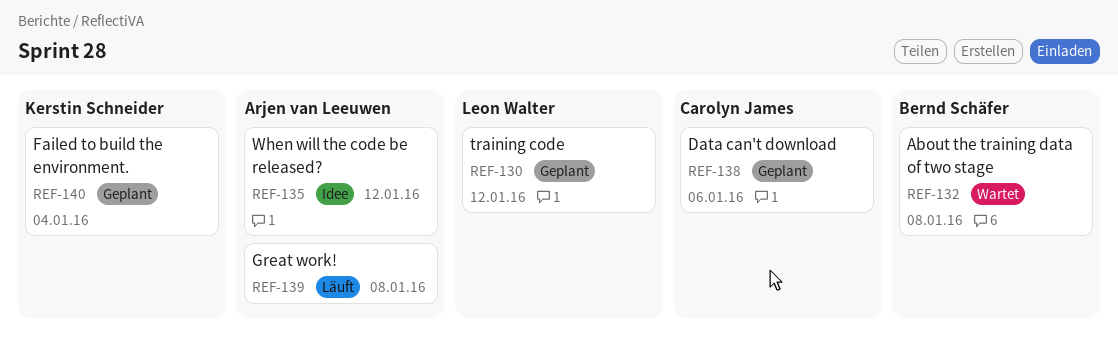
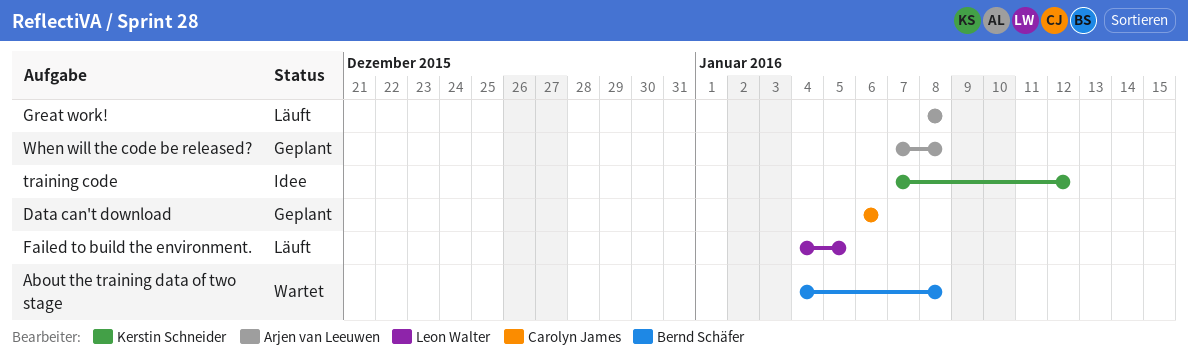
Failed to build the environment., status: Geplant -> Läuft
Failed to build the environment., owner: Kerstin Schneider -> Leon Walter
Failed to build the environment., due: Jan 4 -> Jan 5
training code, status: Geplant -> Idee
training code, owner: Leon Walter -> Kerstin Schneider
When will the code be released?, status: Idee -> Geplant
When will the code be released?, due: Jan 12 -> Jan 8

